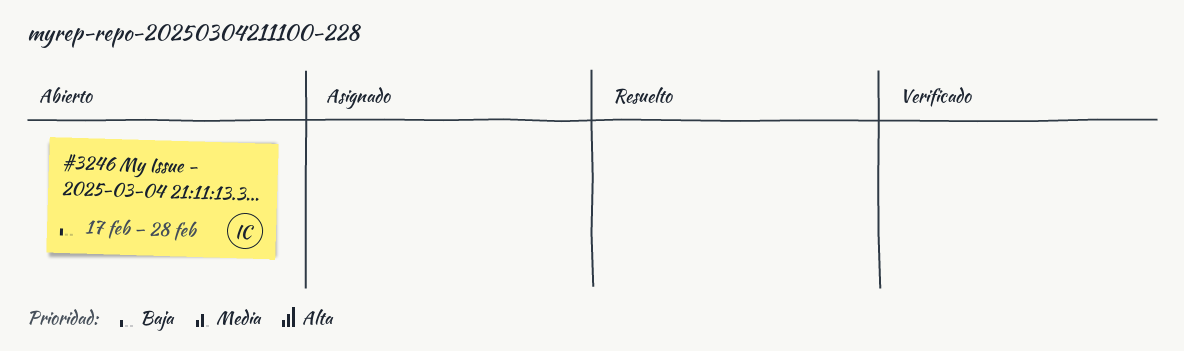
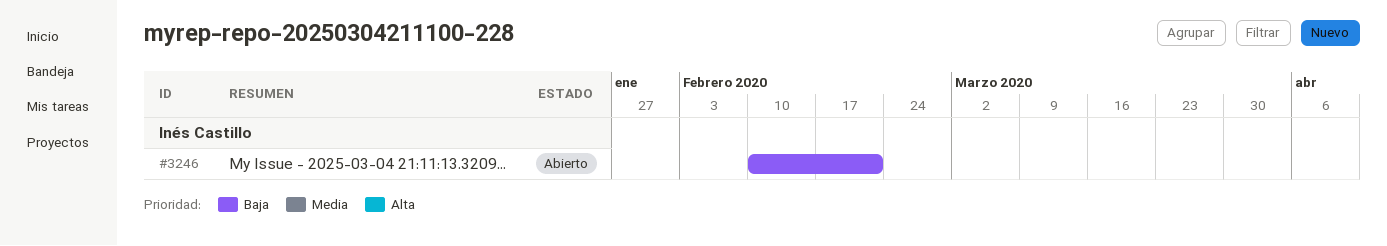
#3246, start: Feb 17 -> Feb 10
#3246, due: Feb 28 -> Feb 21

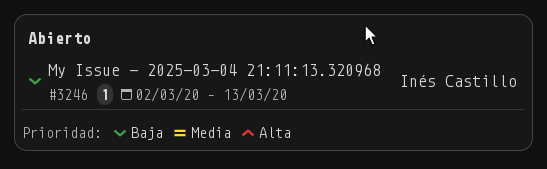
#3246, start: Feb 10 -> Mar 2
#3246, due: Feb 21 -> Mar 13

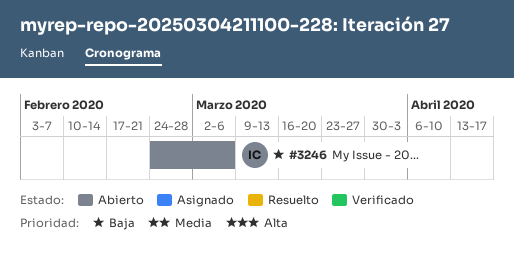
#3246, start: Mar 2 -> Feb 24
#3246, due: Mar 13 -> Mar 6

